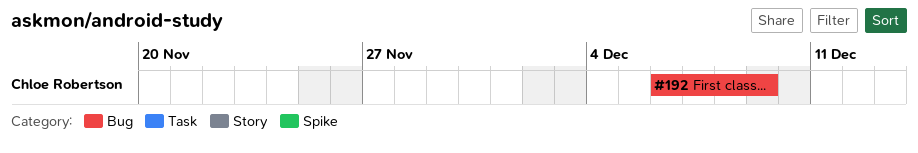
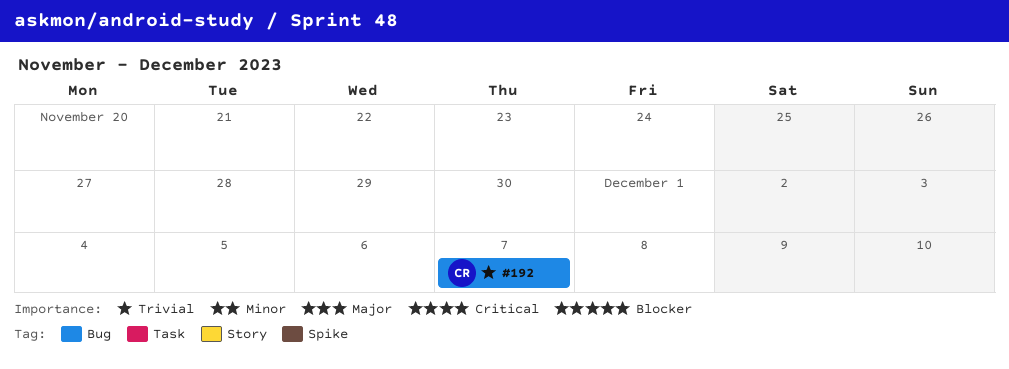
#192, start: Dec 6 -> Dec 7
#192, due: Dec 9 -> Dec 7

